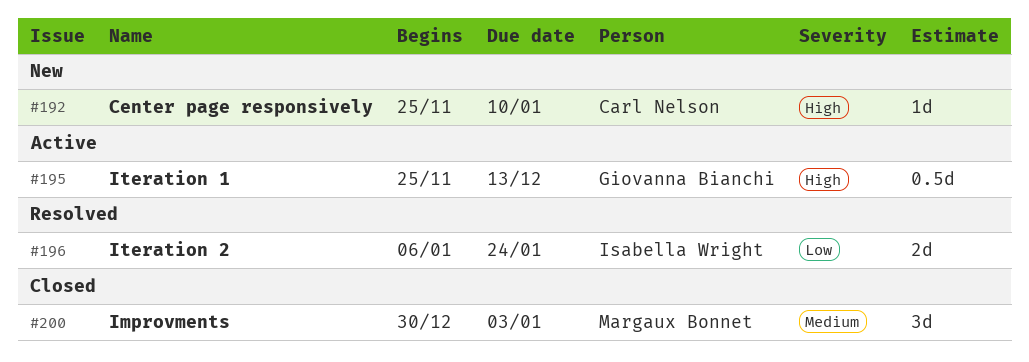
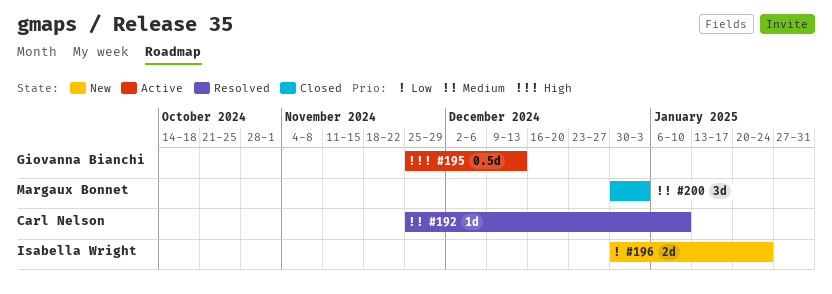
#192, status: New -> Resolved
#192, priority: High -> Medium
#196, status: Resolved -> New
#196, start: Jan 6 -> Dec 30

